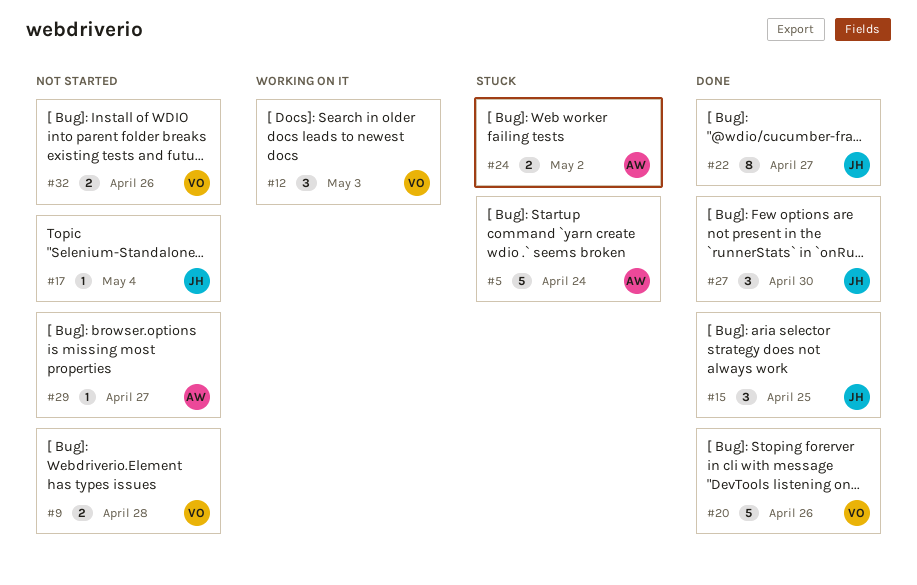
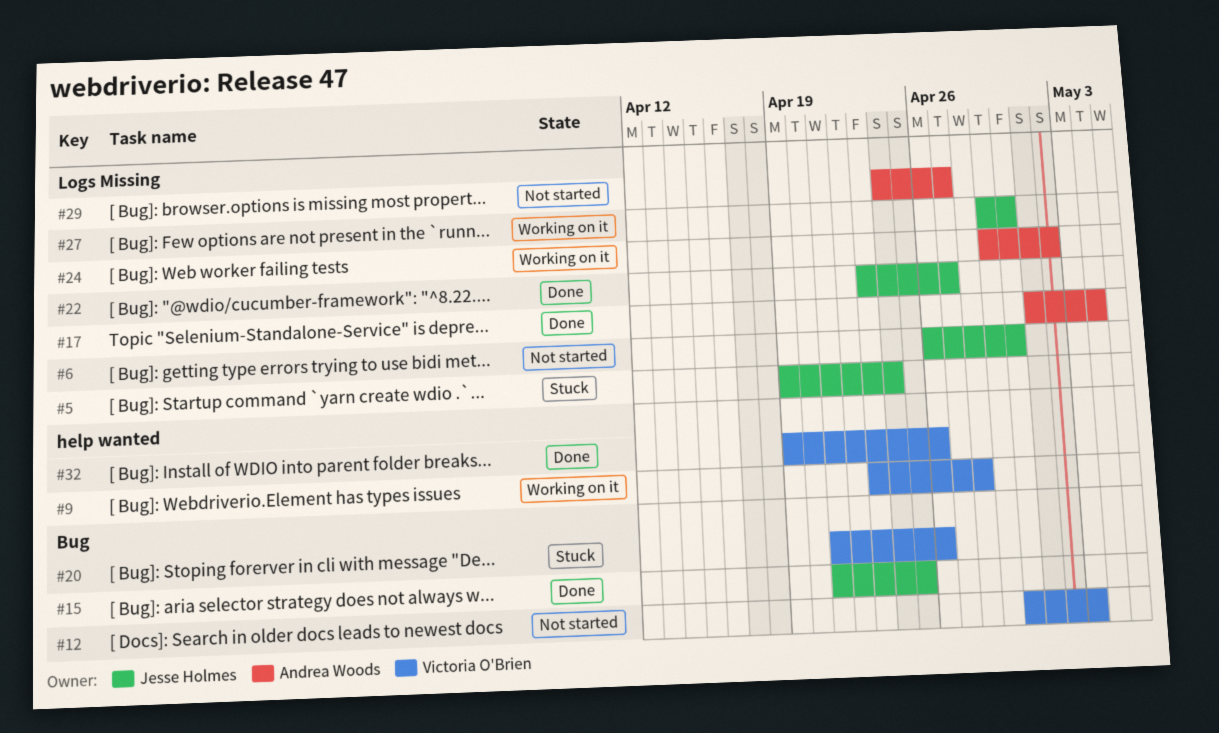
#5, owner: Andrea Woods -> Jesse Holmes
#6: none -> present
#9, status: Not started -> Working on it
#12, status: Working on it -> Not started
#17, status: Not started -> Done
#17, owner: Jesse Holmes -> Andrea Woods
#20, status: Done -> Stuck
#24, status: Stuck -> Working on it
#27, status: Done -> Working on it
#32, status: Not started -> Done

